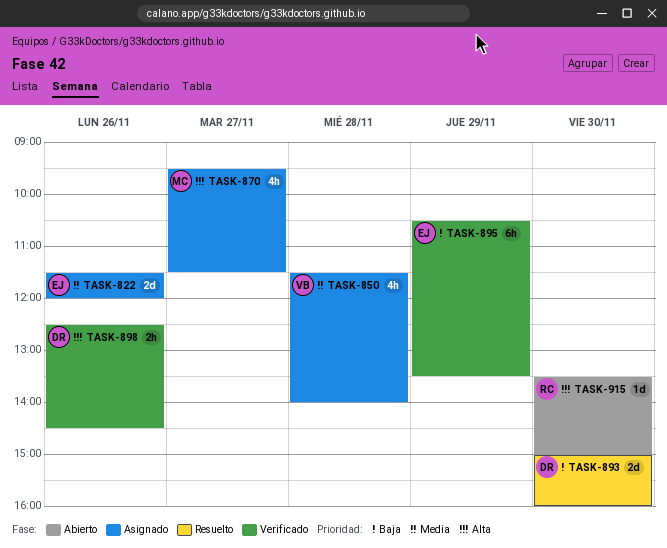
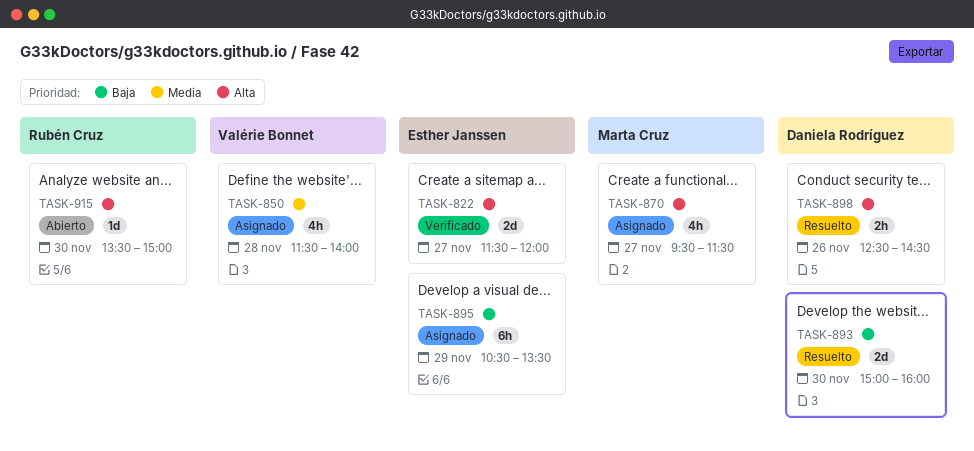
TASK-822, status: Asignado -> Verificado
TASK-822, priority: Media -> Alta
TASK-822, day: Nov 26 -> Nov 27
TASK-895, status: Verificado -> Asignado
TASK-898, status: Verificado -> Resuelto

